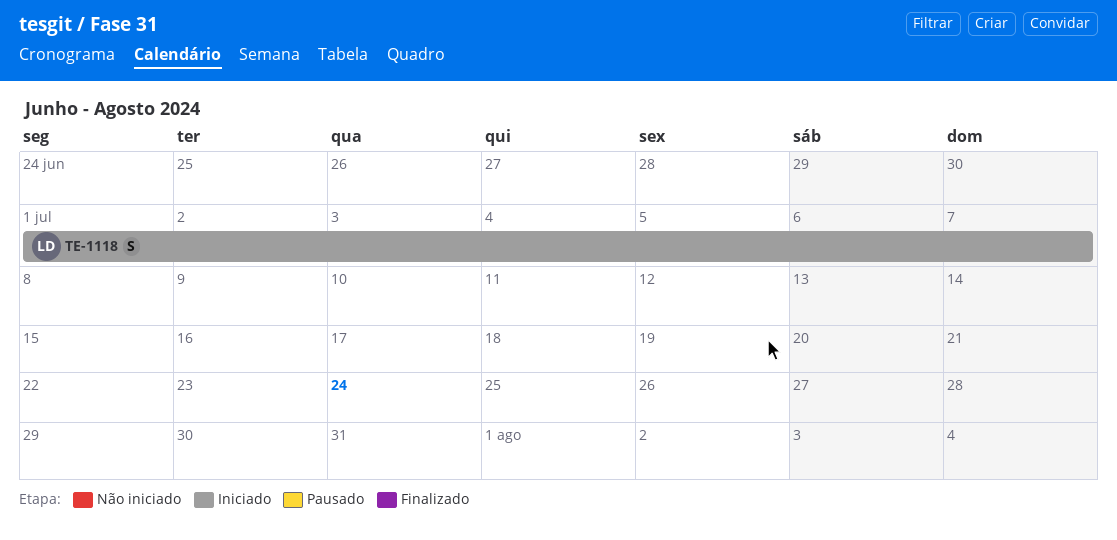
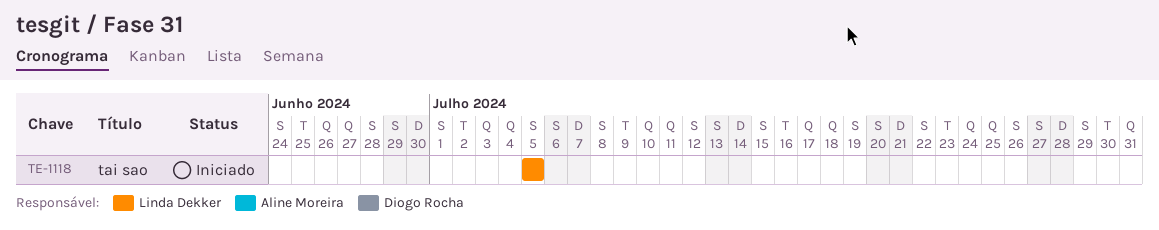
TE-1118, start: Jul 1 -> Jul 5
TE-1118, due: Jul 7 -> Jul 5

